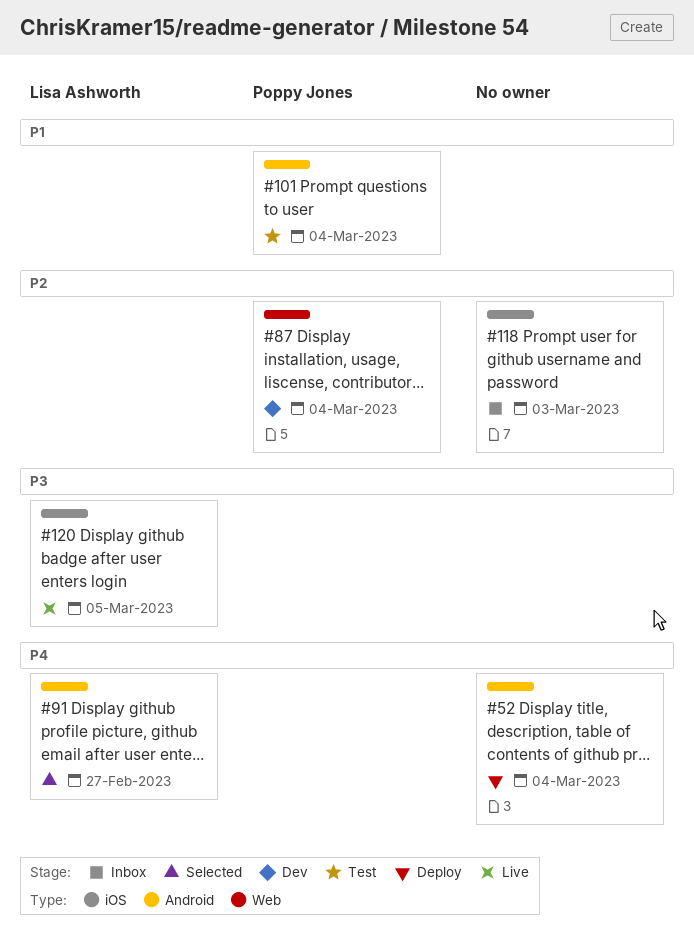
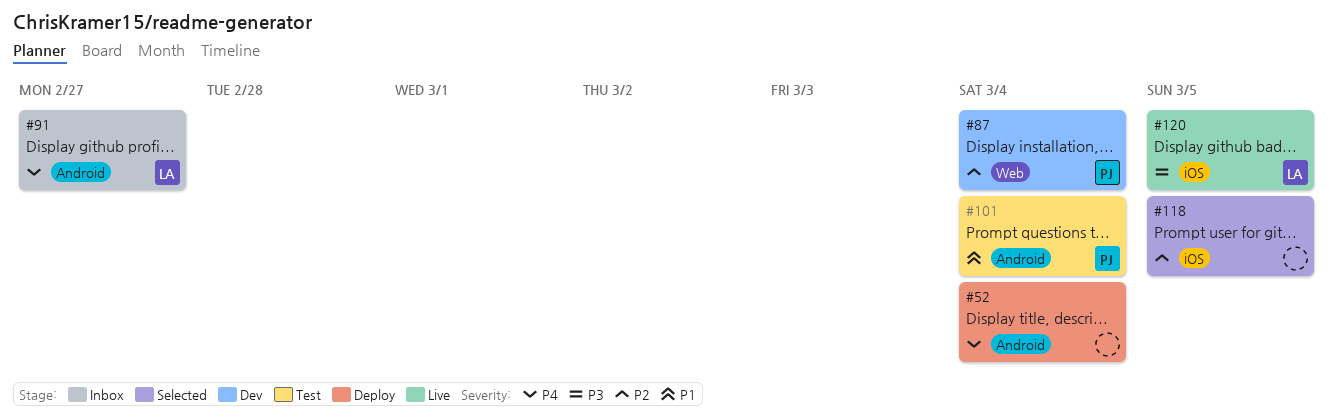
#91, status: Selected -> Inbox
#118, status: Inbox -> Selected
#118, due: Mar 3 -> Mar 5

